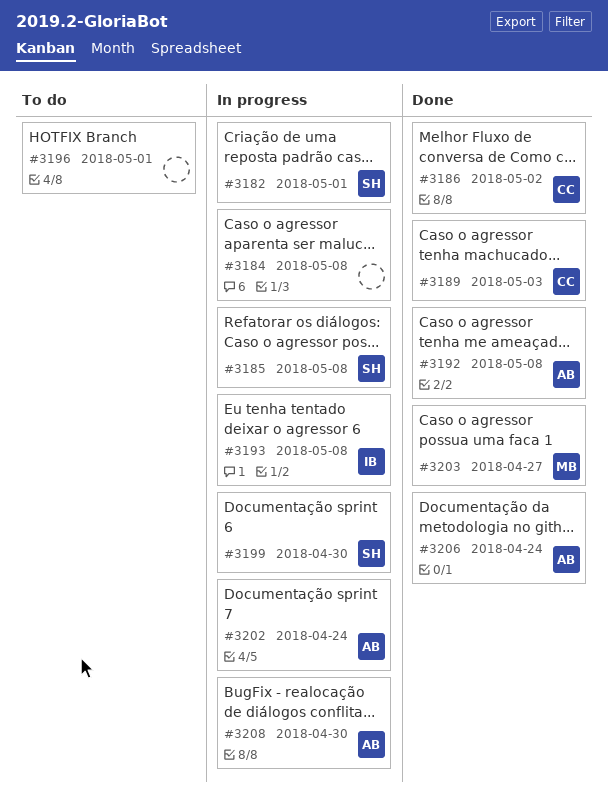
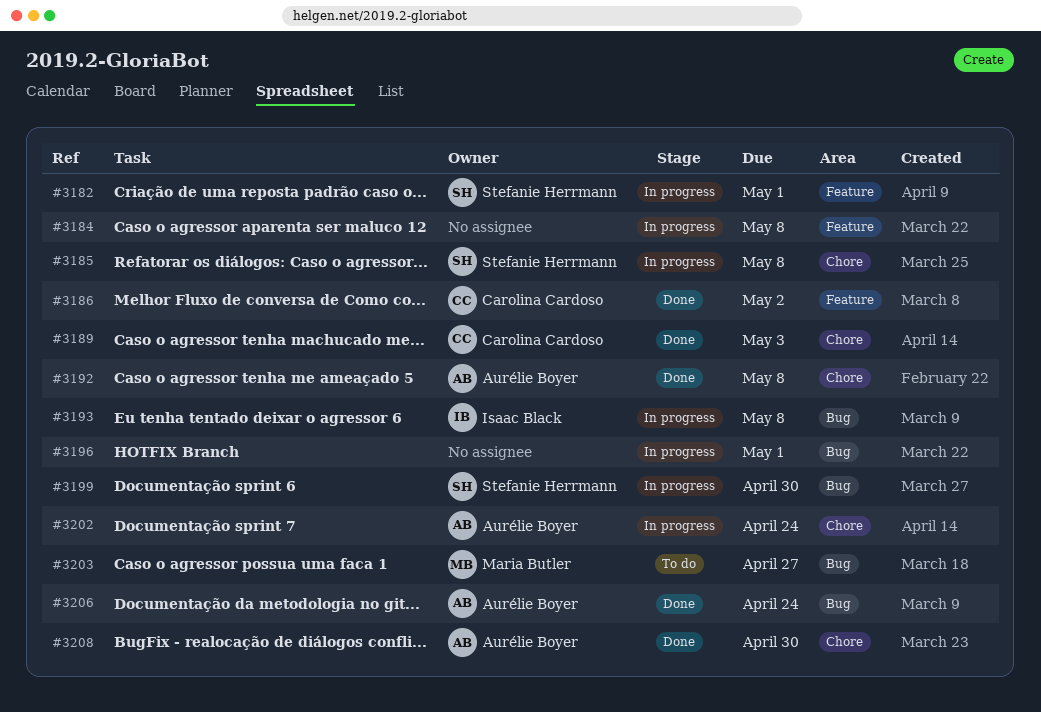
#3196, status: To do -> In progress
#3203, status: Done -> To do
#3208, status: In progress -> Done

